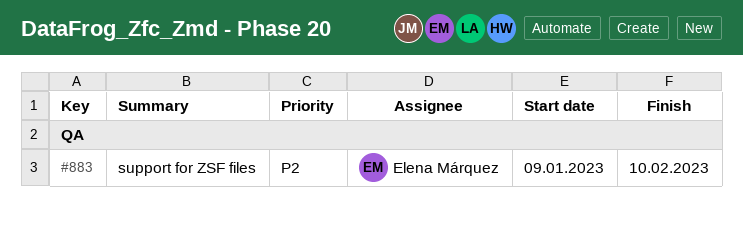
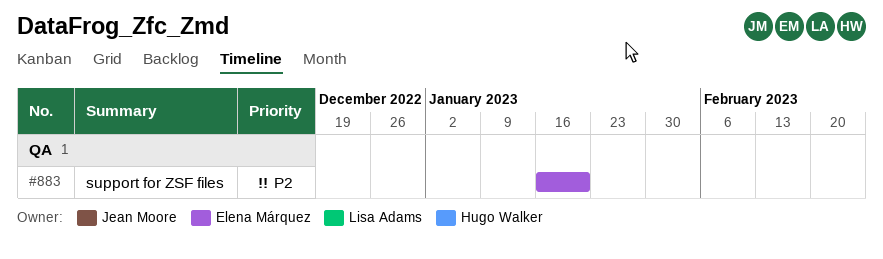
#883, start: Jan 9 -> Jan 16
#883, due: Feb 10 -> Jan 20

